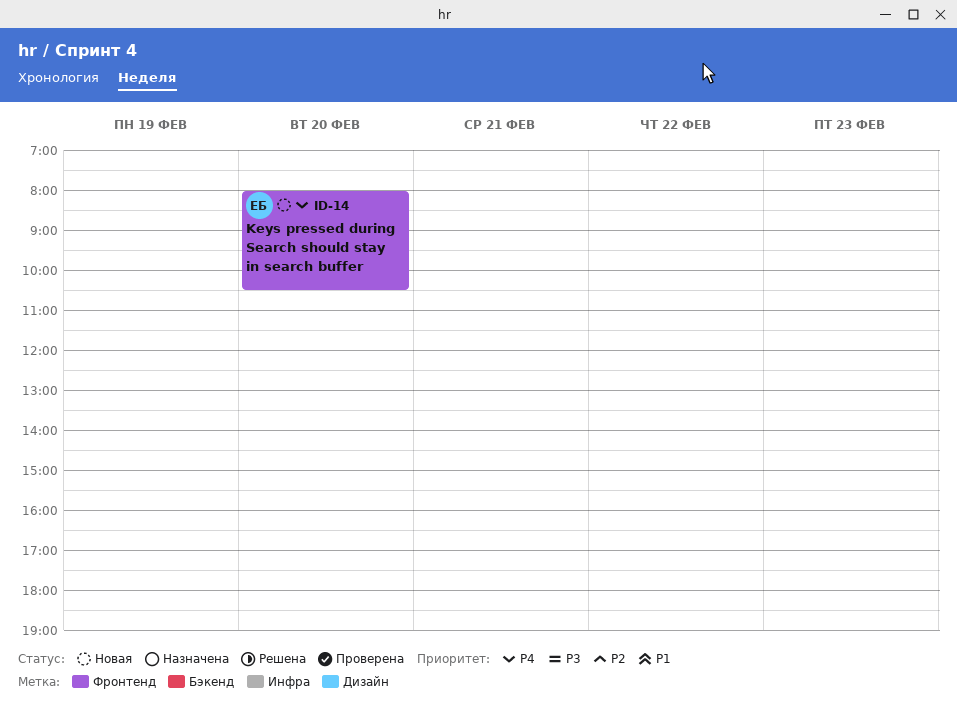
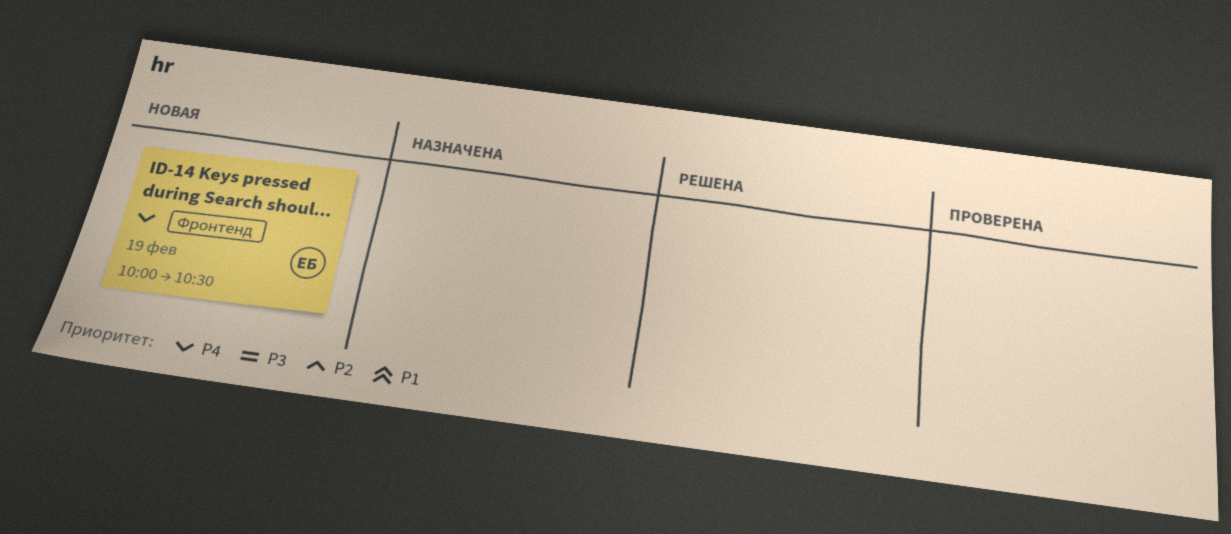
ID-14, day: Feb 20 -> Feb 19
ID-14, begins: 08:00 -> 10:00

